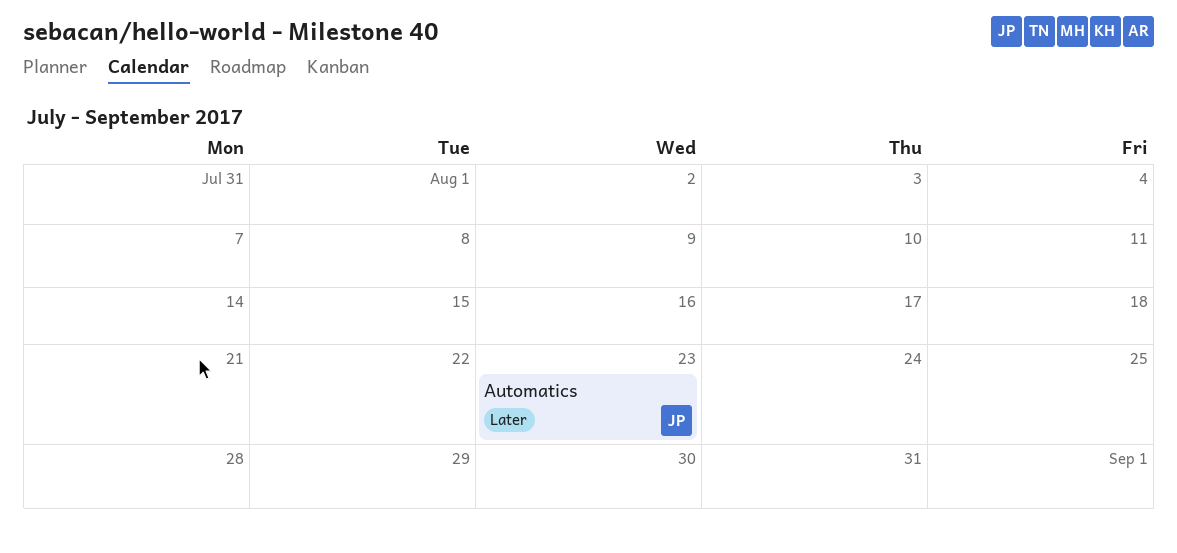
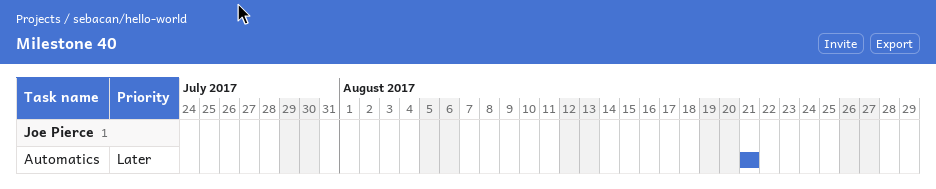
Automatics, due: Aug 23 -> Aug 21

